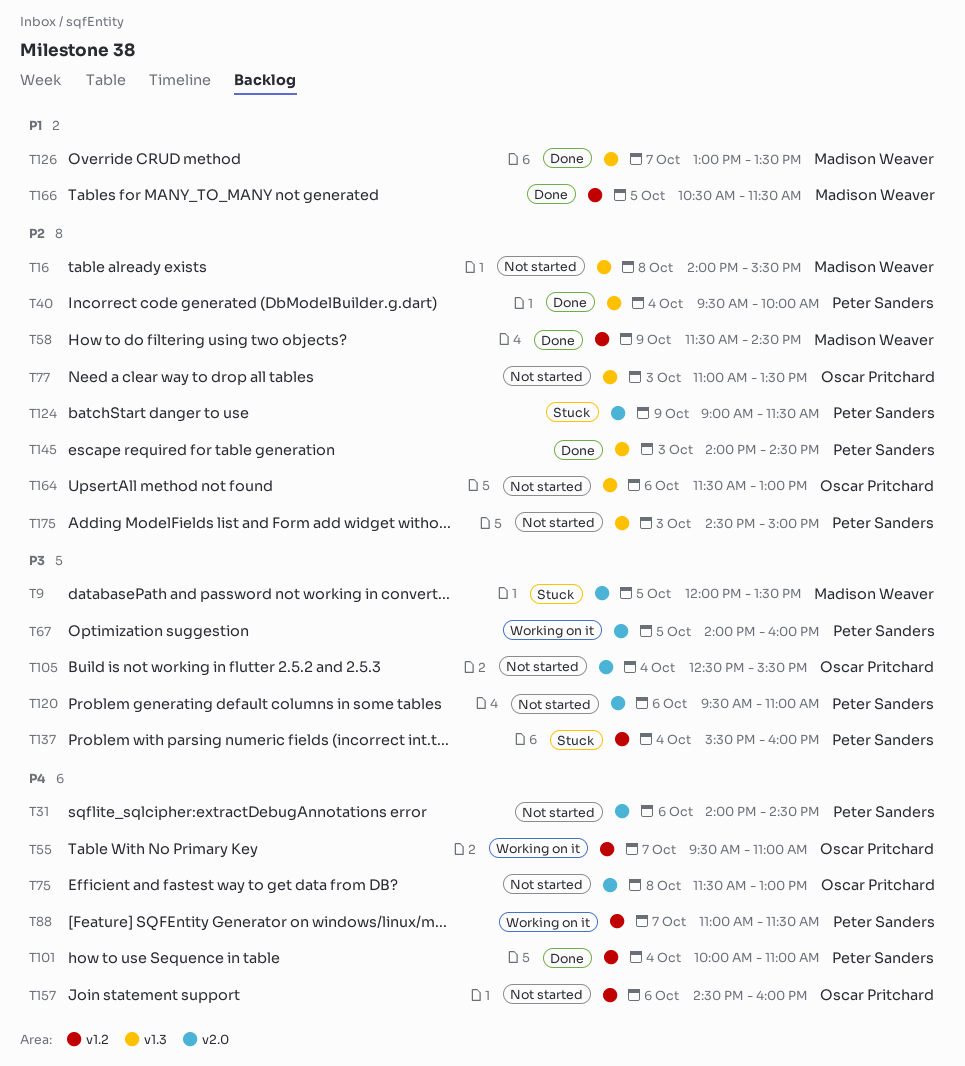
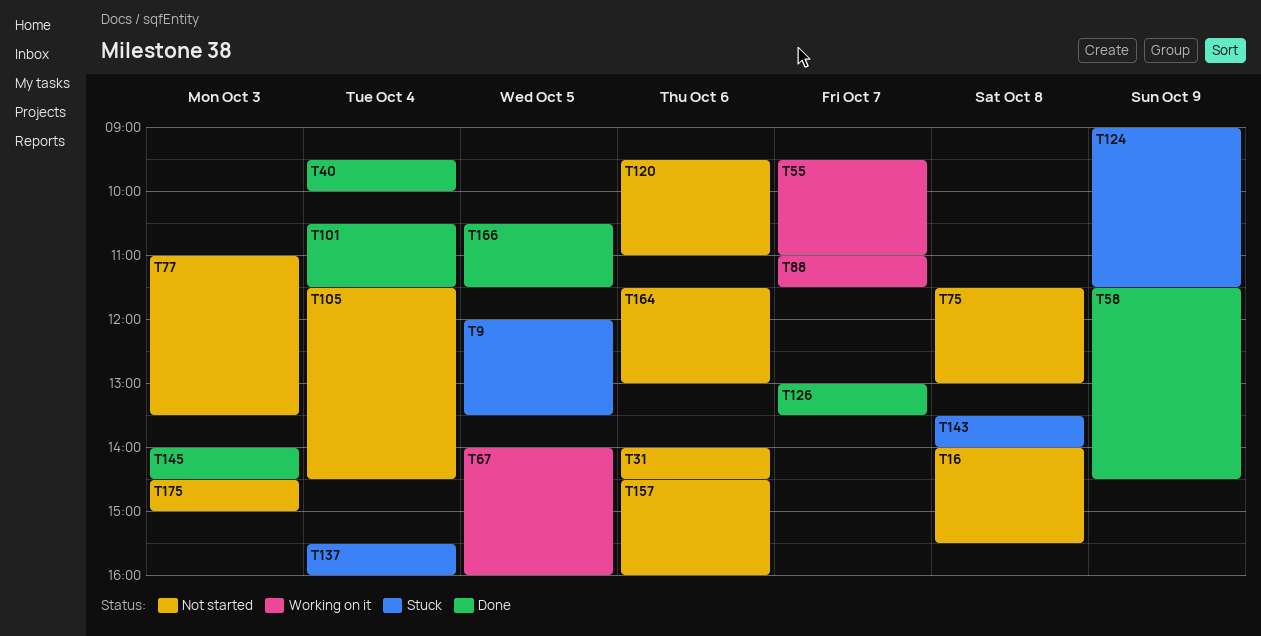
T101, begins: 10:00 -> 10:30
T101, ends: 11:00 -> 11:30
T105, begins: 12:30 -> 11:30
T105, ends: 15:30 -> 14:30
T143: none -> present

